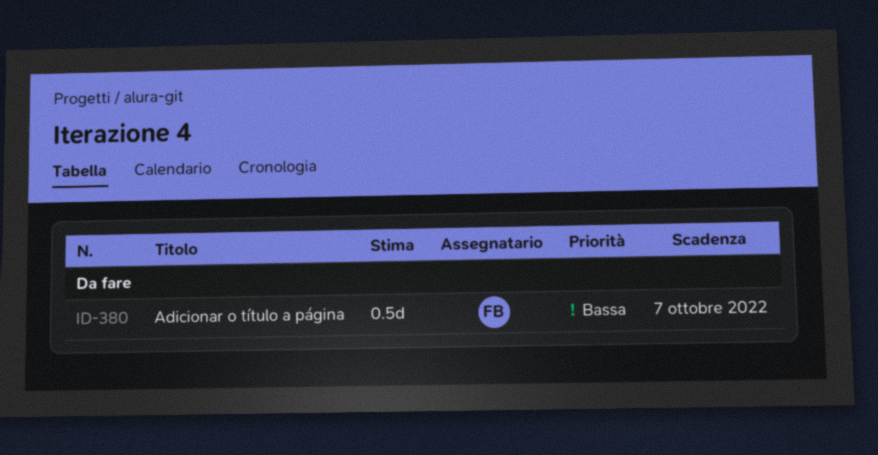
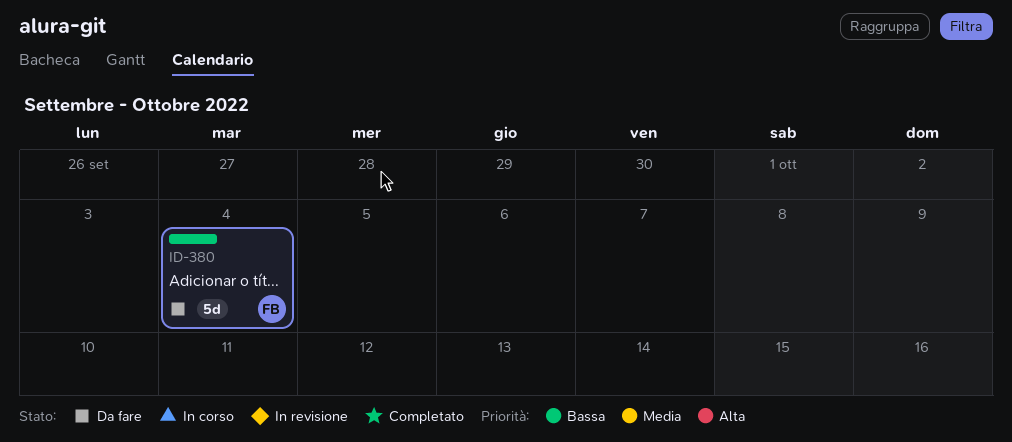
ID-380, estimate: 0.5d -> 5d
ID-380, due: Oct 7 -> Oct 4

